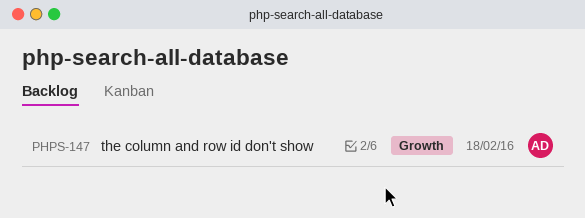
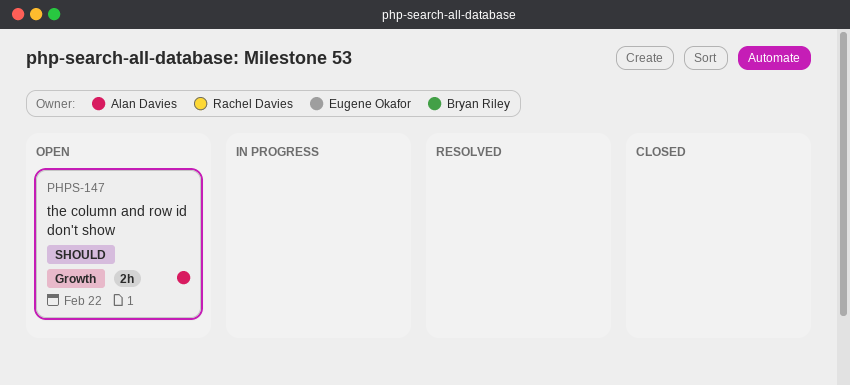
PHPS-147, due: Feb 18 -> Feb 22

